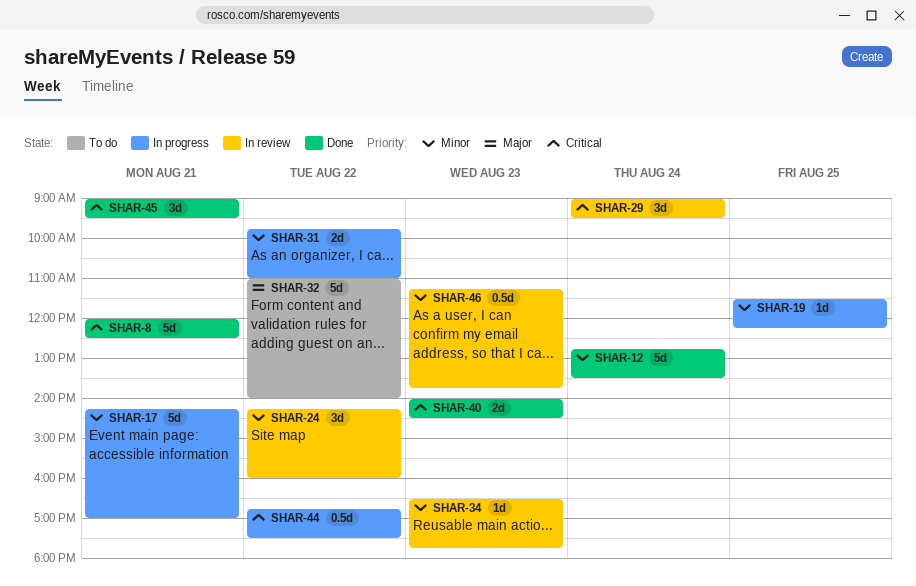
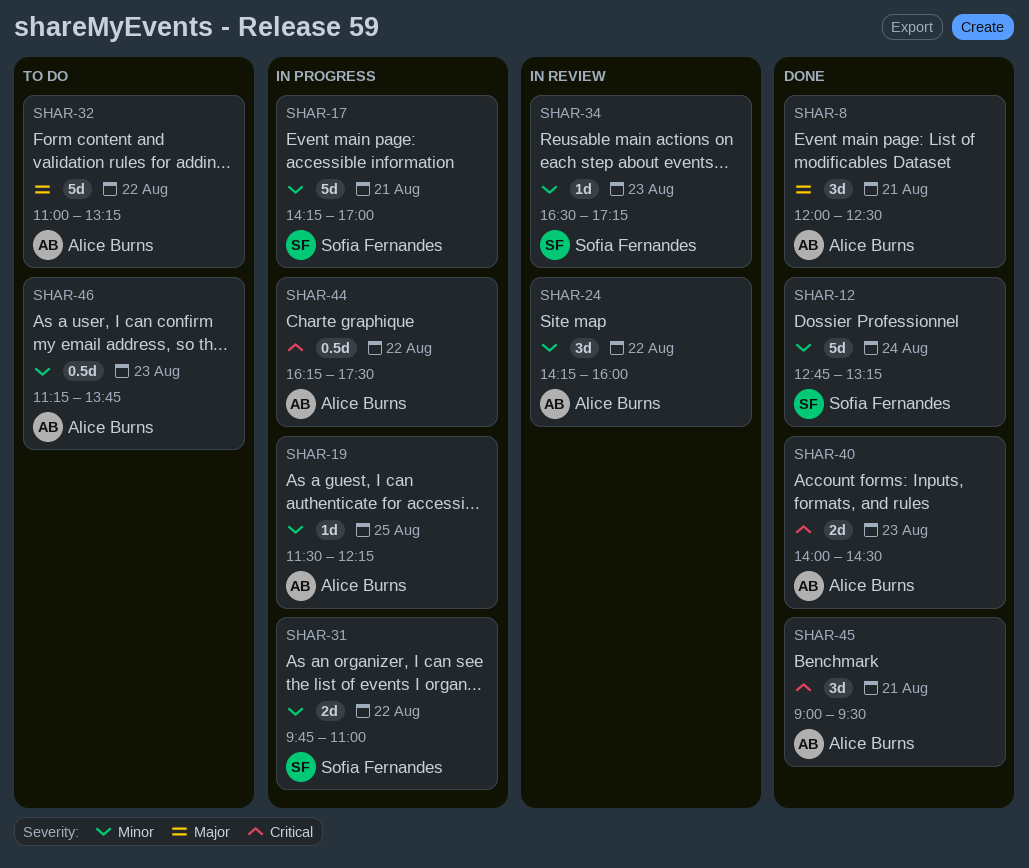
SHAR-8, priority: Critical -> Major
SHAR-8, estimate: 5d -> 3d
SHAR-12, ends: 13:30 -> 13:15
SHAR-29: present -> none
SHAR-32, ends: 14:00 -> 13:15
SHAR-34, ends: 17:45 -> 17:15
SHAR-44, begins: 16:45 -> 16:15
SHAR-46, status: In review -> To do

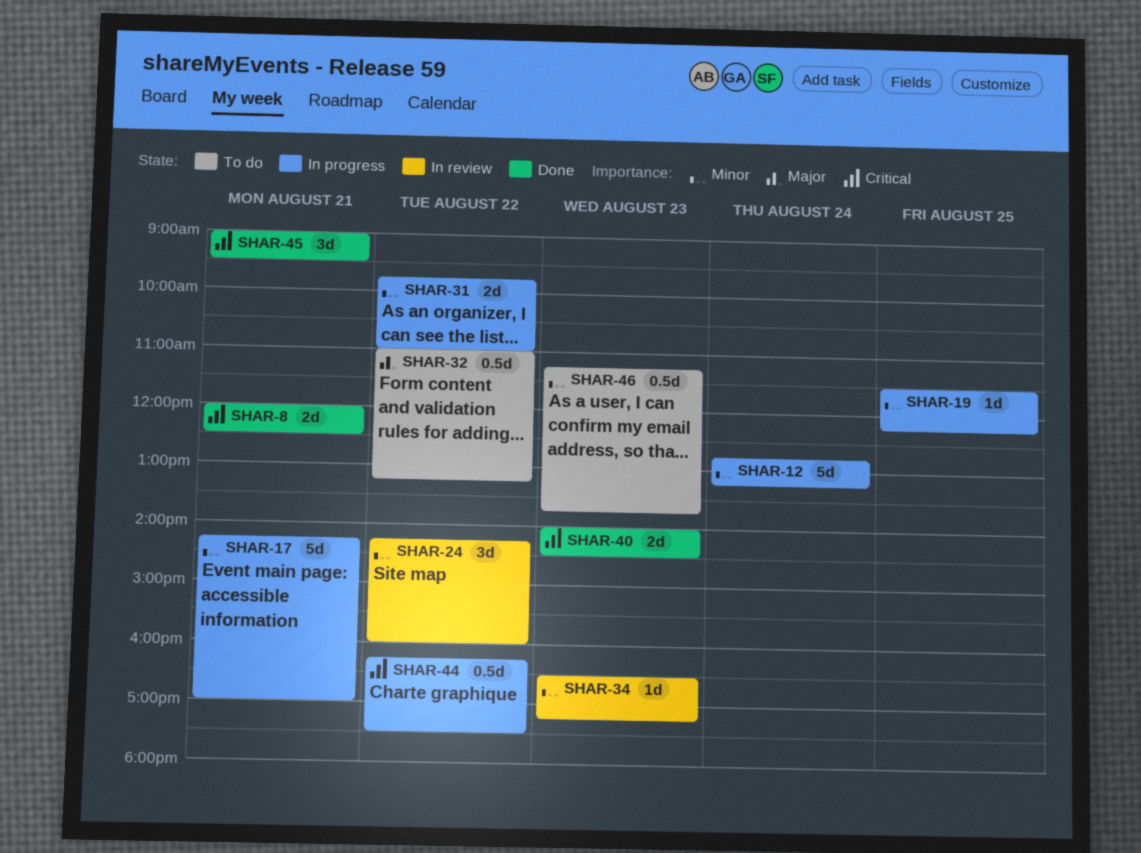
SHAR-8, priority: Major -> Critical
SHAR-8, estimate: 3d -> 2d
SHAR-12, status: Done -> In progress
SHAR-32, estimate: 5d -> 0.5d

